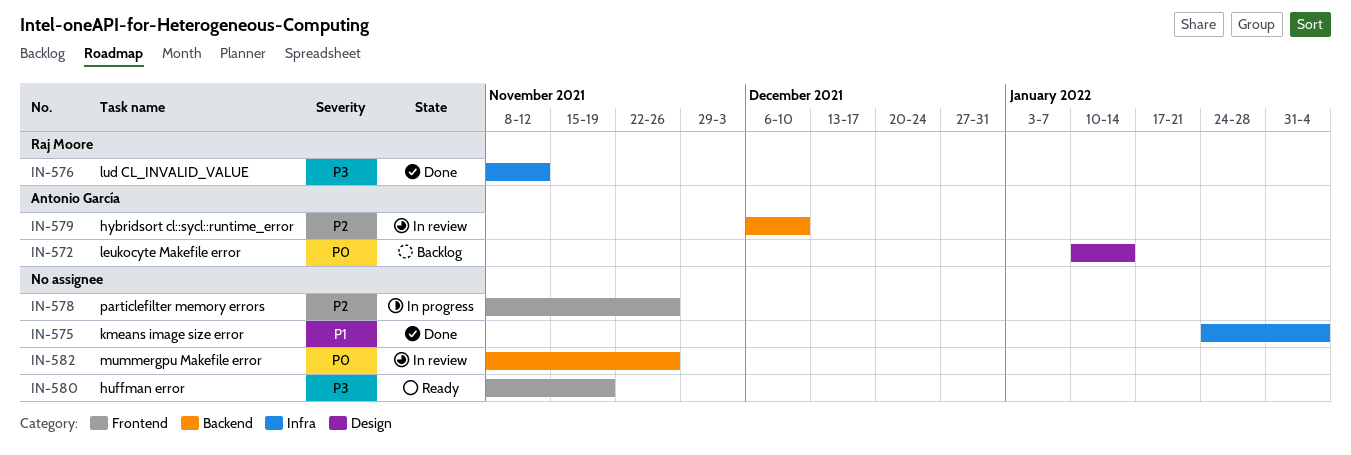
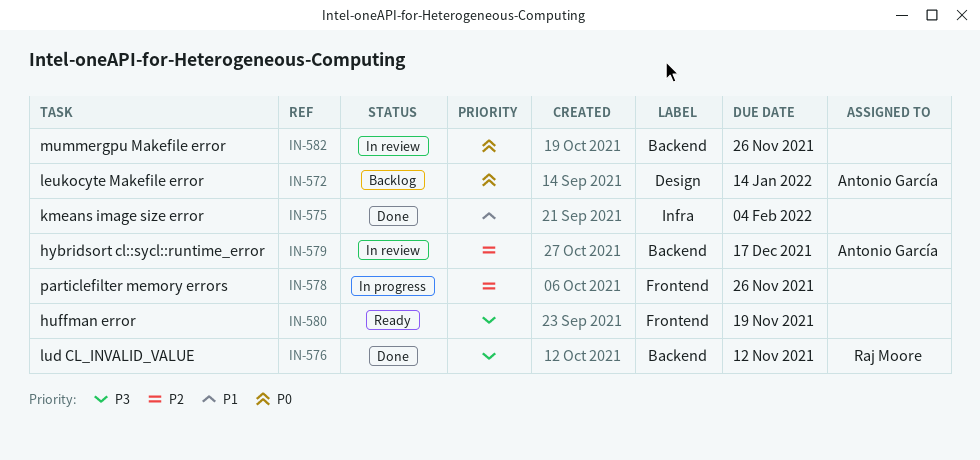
IN-576, label: Infra -> Backend
IN-579, due: Dec 10 -> Dec 17

